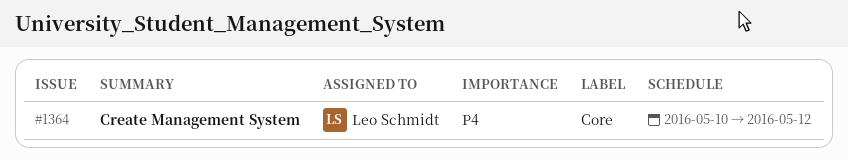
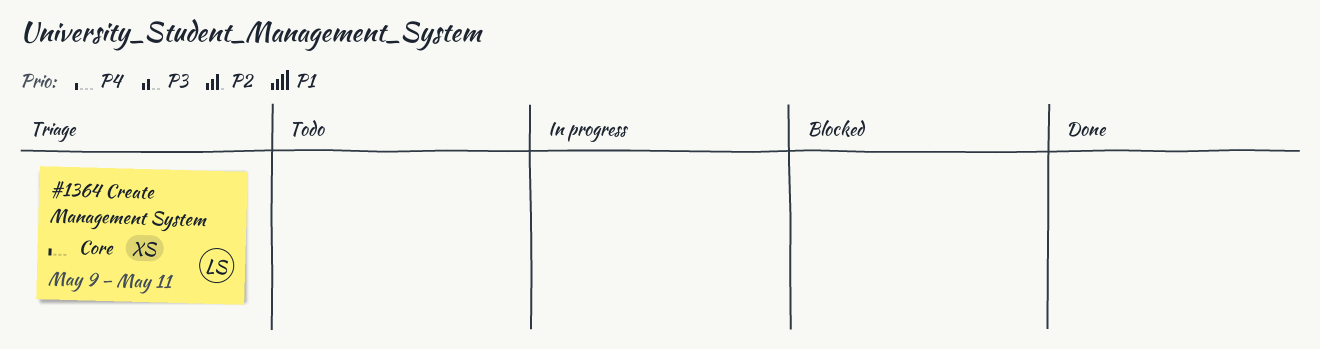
#1364, start: May 10 -> May 9
#1364, due: May 12 -> May 11

